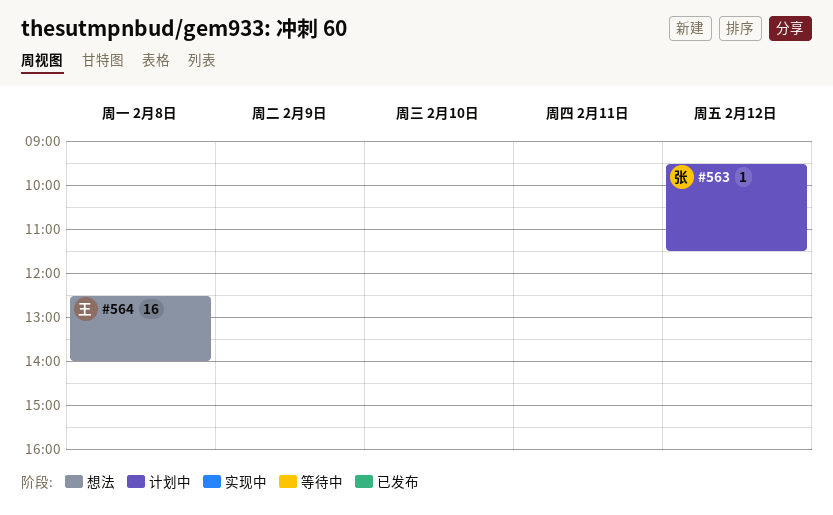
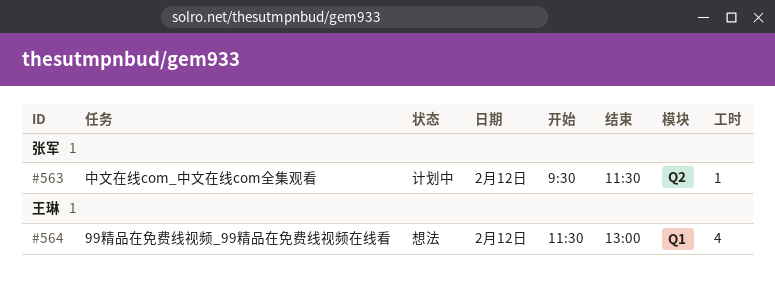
#564, estimate: 16 -> 4
#564, day: Feb 8 -> Feb 12
#564, begins: 12:30 -> 11:30
#564, ends: 14:00 -> 13:00

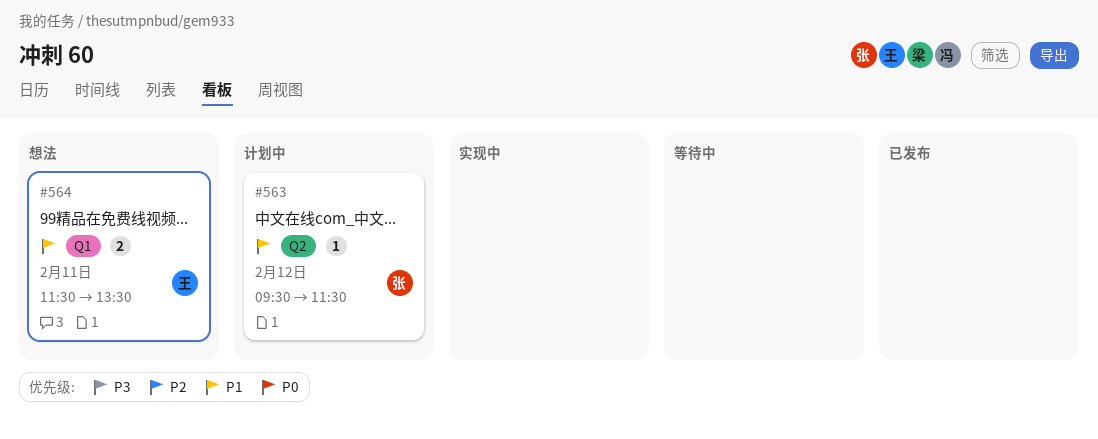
#564, estimate: 4 -> 2
#564, day: Feb 12 -> Feb 11
#564, ends: 13:00 -> 13:30

